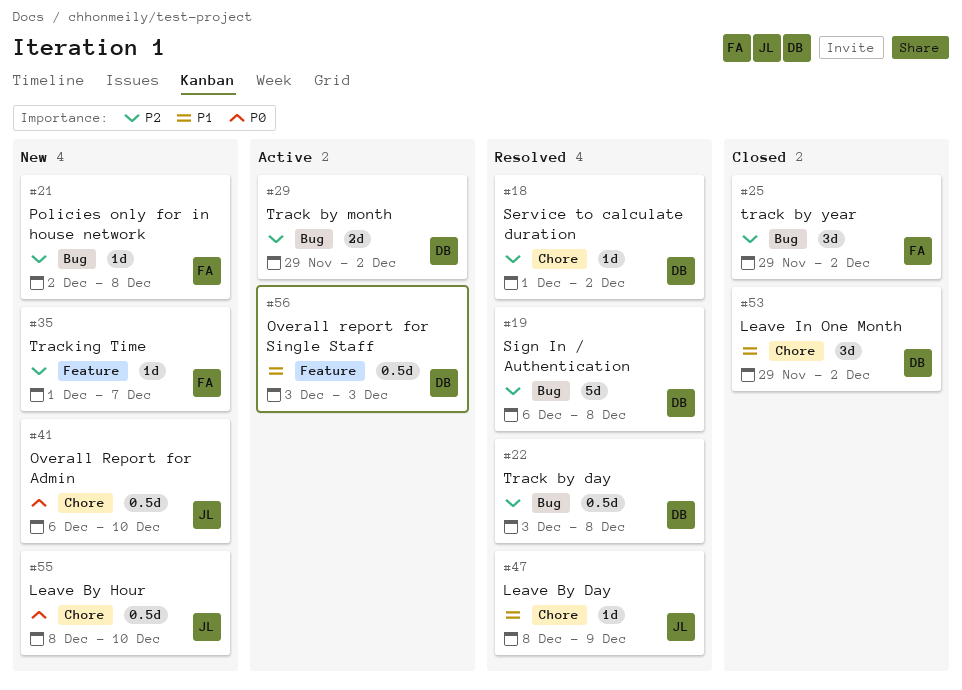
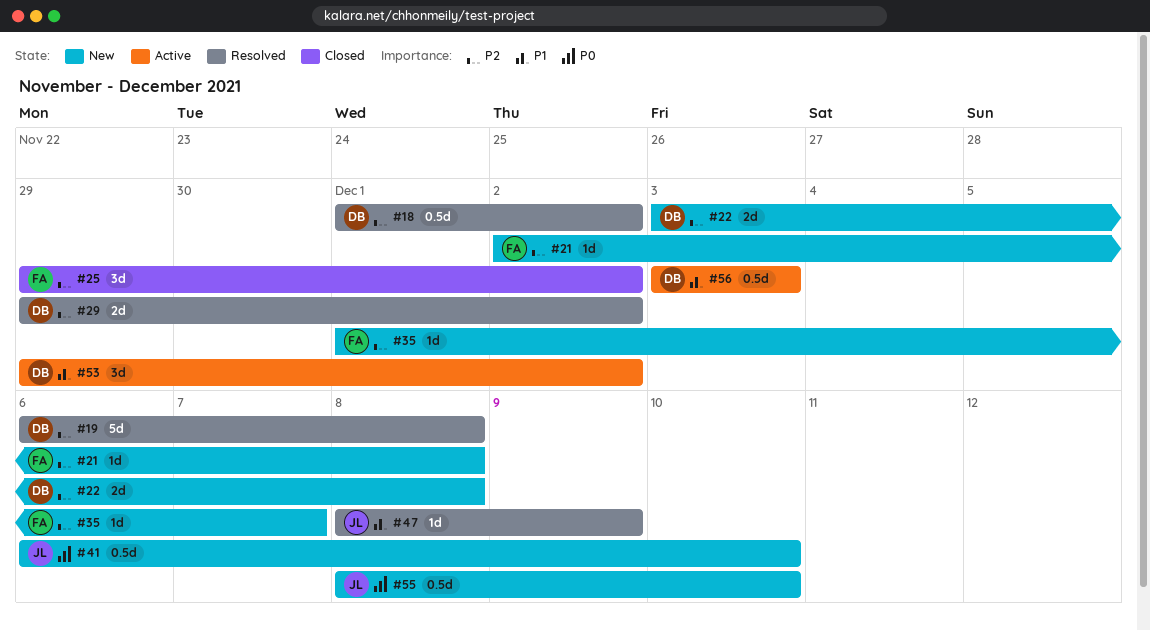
#18, estimate: 1d -> 0.5d
#22, status: Resolved -> New
#22, estimate: 0.5d -> 2d
#29, status: Active -> Resolved
#53, status: Closed -> Active

